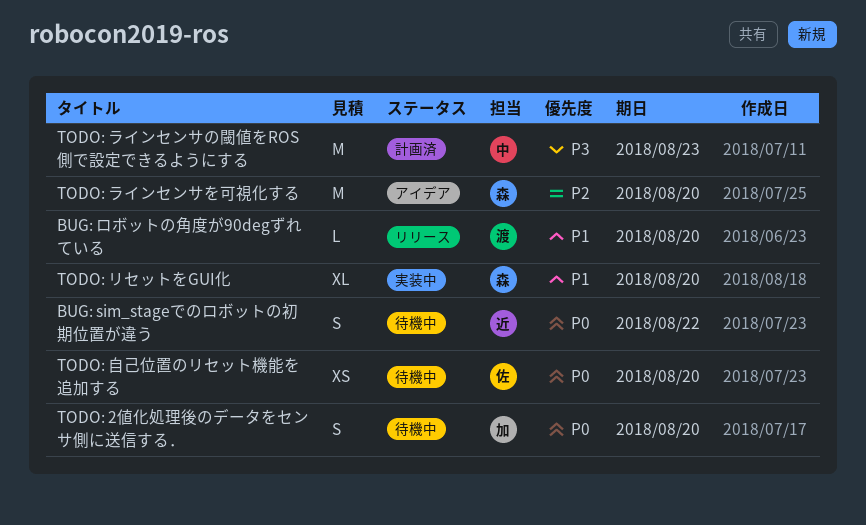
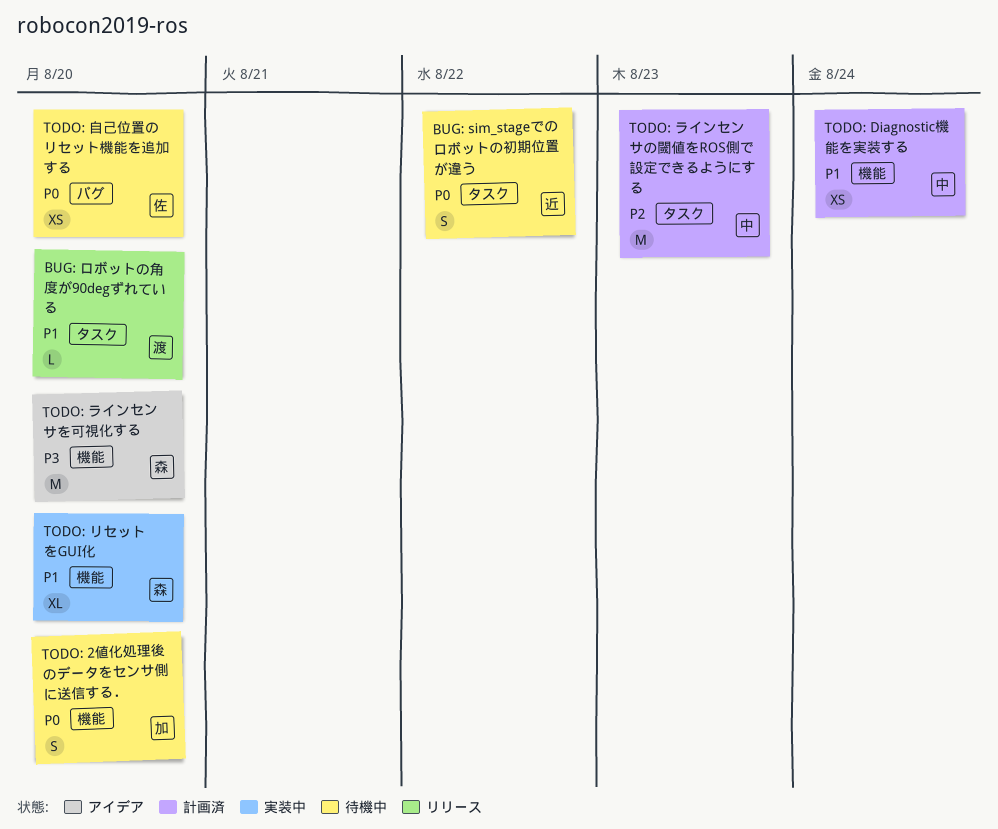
TODO: Diagnostic機能を実装する: none -> present
TODO: ラインセンサの閾値をROS側で設定できるようにする, priority: P3 -> P2
TODO: ラインセンサを可視化する, priority: P2 -> P3

